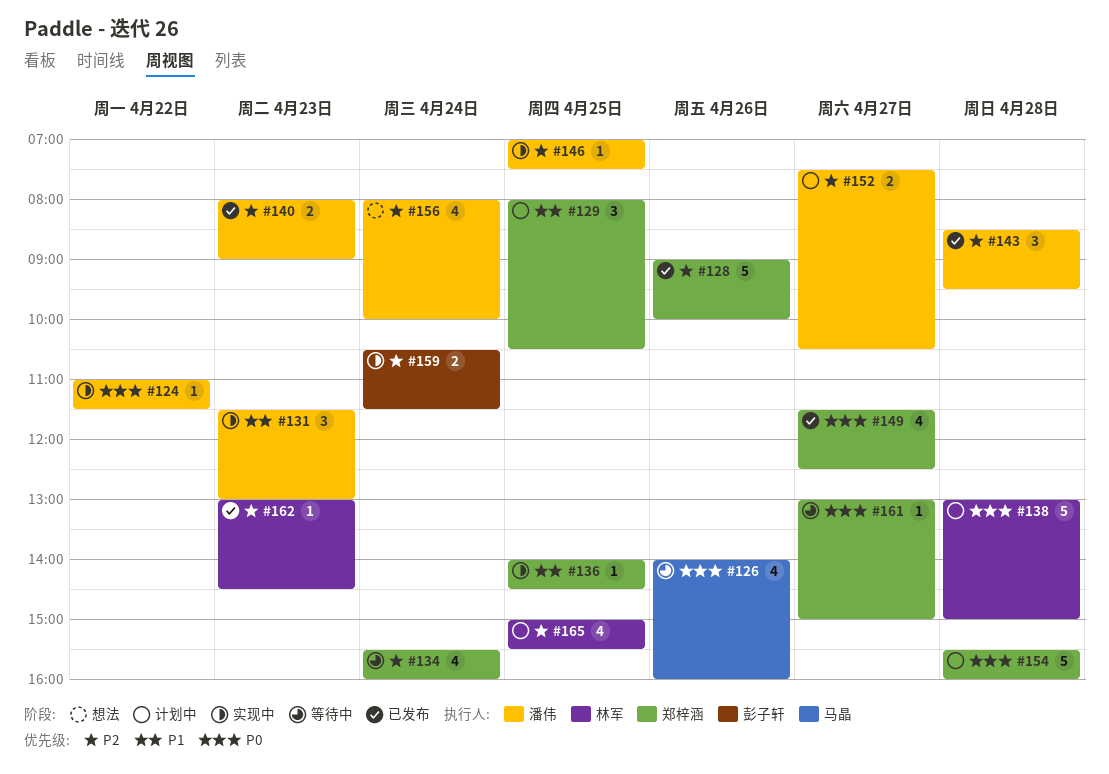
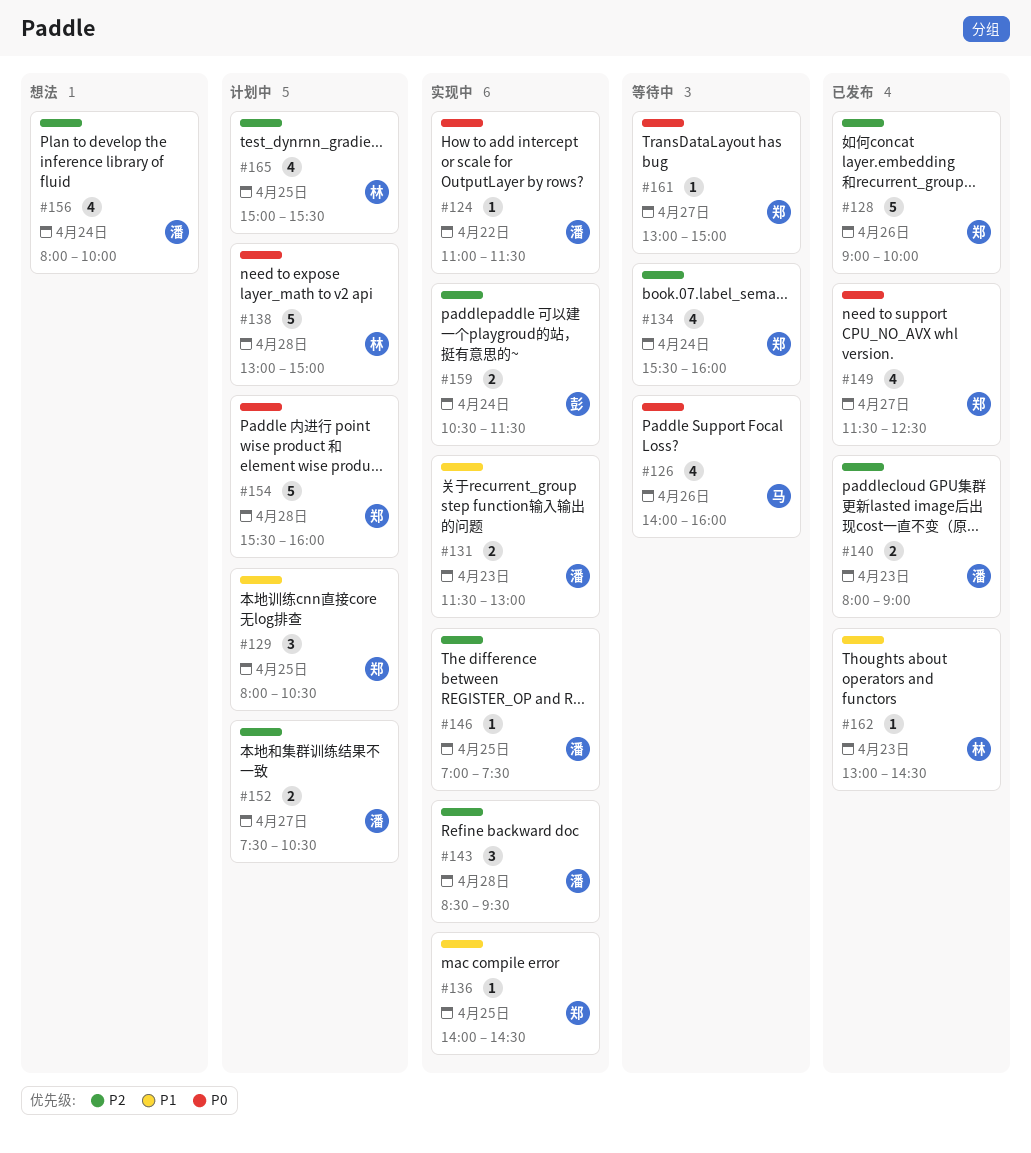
#131, estimate: 3 -> 2
#143, status: 已发布 -> 实现中
#162, priority: P2 -> P1

